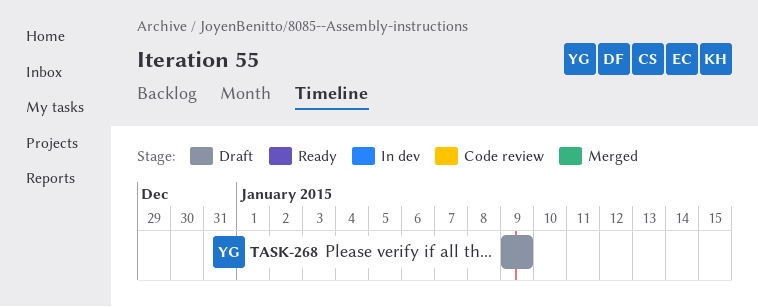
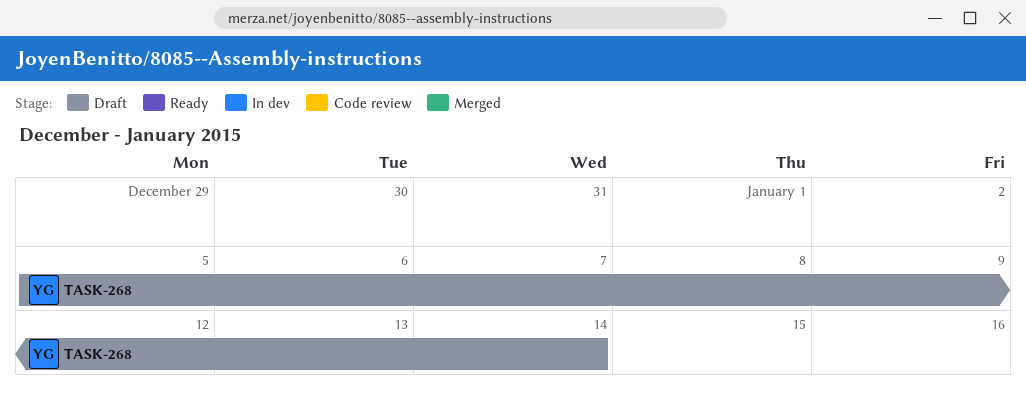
TASK-268, start: Jan 9 -> Jan 5
TASK-268, due: Jan 9 -> Jan 14

